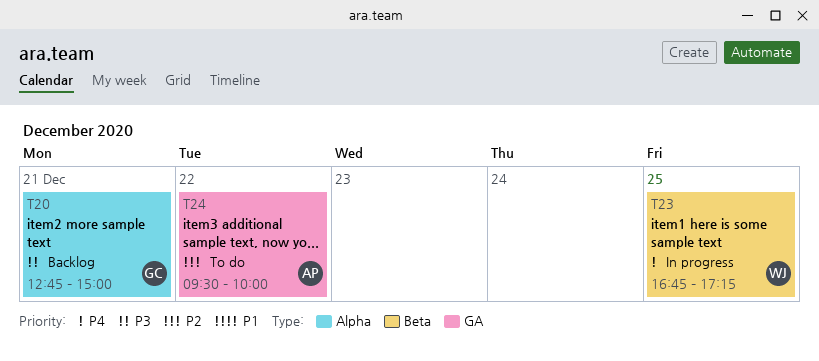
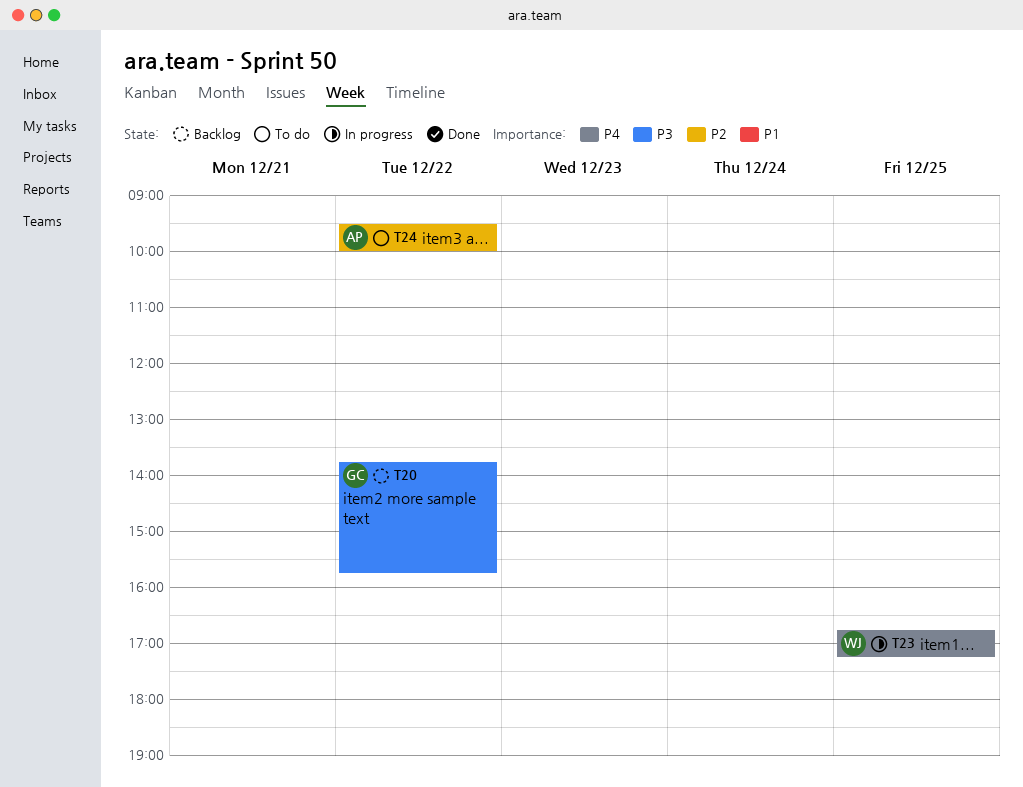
T20, day: Dec 21 -> Dec 22
T20, begins: 12:45 -> 13:45
T20, ends: 15:00 -> 15:45

